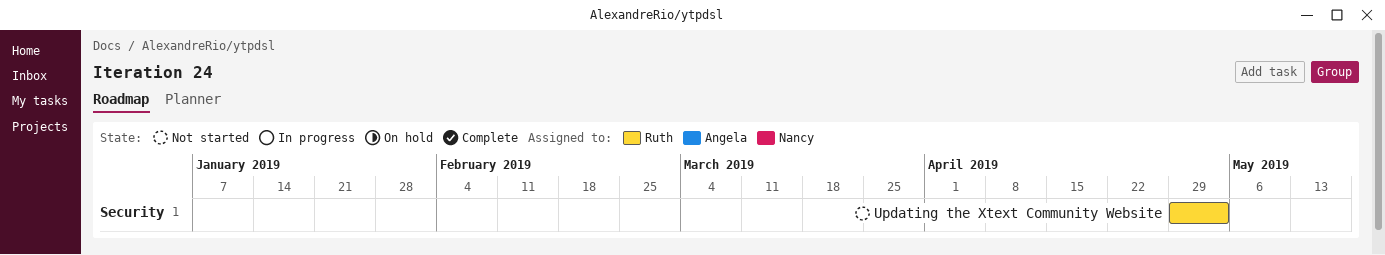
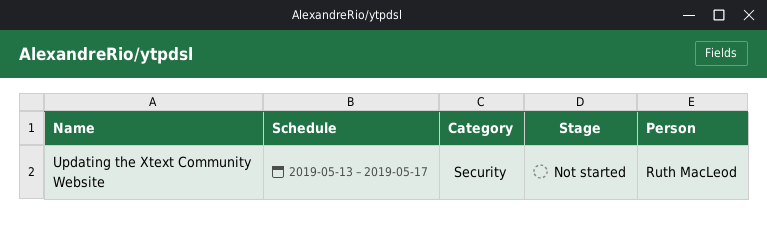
Updating the Xtext Community Website, start: Apr 29 -> May 13
Updating the Xtext Community Website, due: May 3 -> May 17

